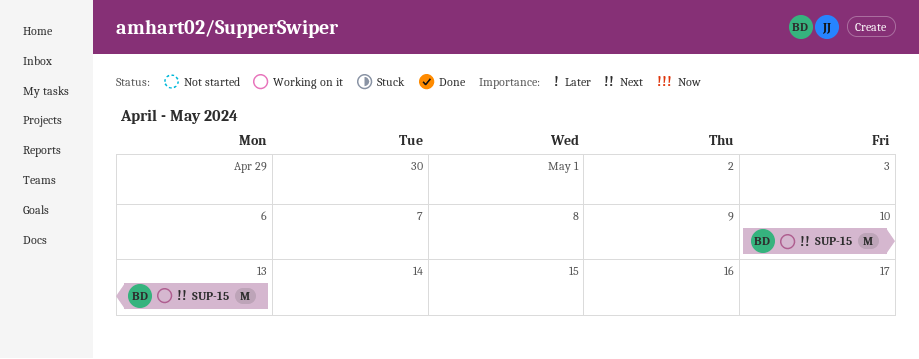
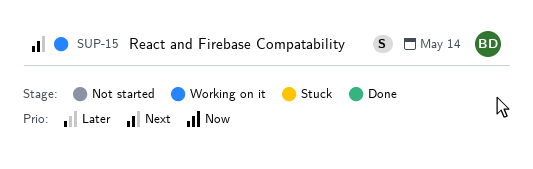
SUP-15, estimate: M -> S
SUP-15, due: May 13 -> May 14

